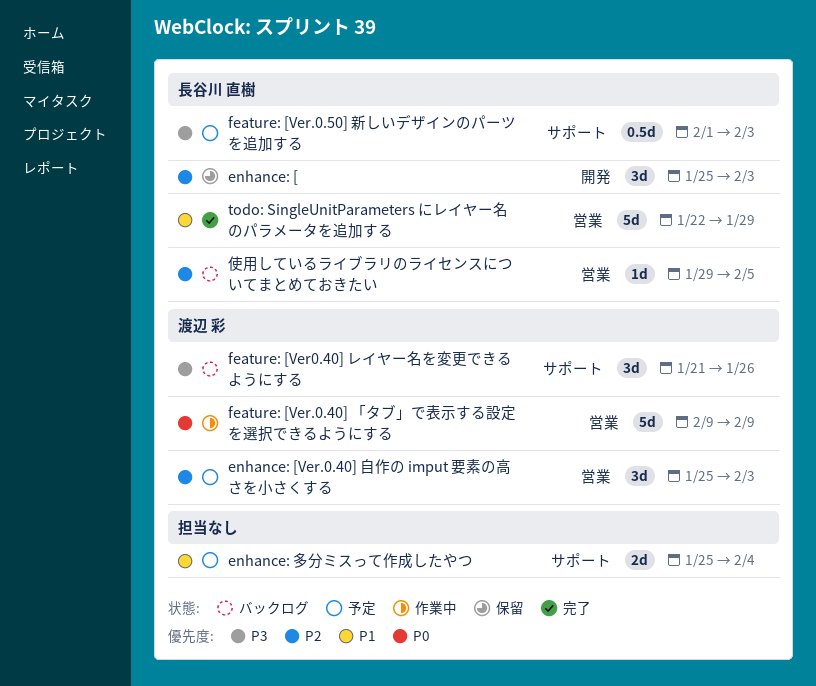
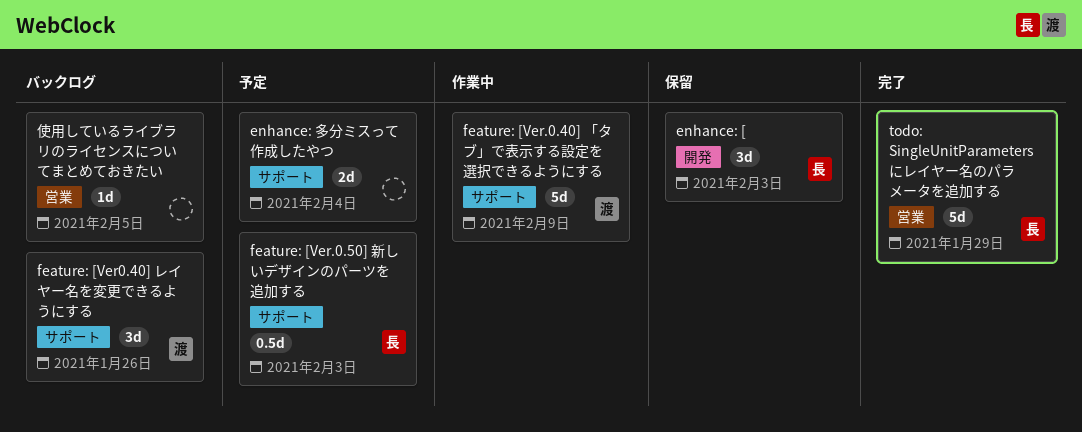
enhance: [Ver.0.40] 自作の imput 要素の高さを小さくする: present -> none
feature: [Ver.0.40] 「タブ」で表示する設定を選択できるようにする, label: 営業 -> サポート
使用しているライブラリのライセンスについてまとめておきたい, owner: 長谷川 直樹 -> none

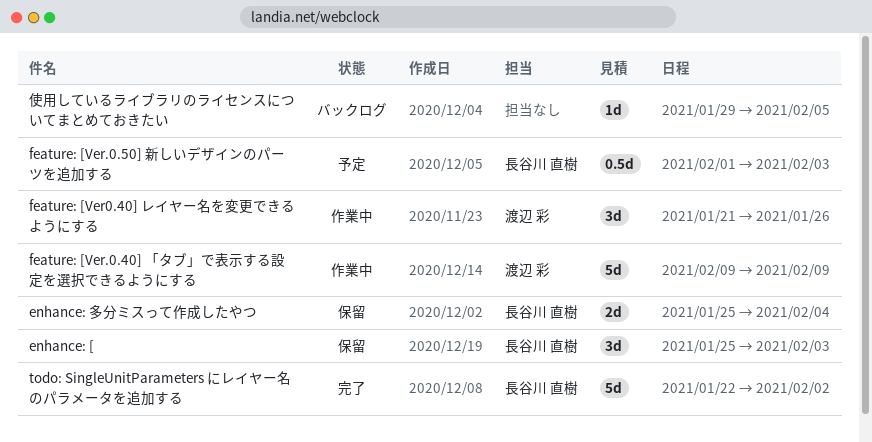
enhance: 多分ミスって作成したやつ, status: 予定 -> 保留
enhance: 多分ミスって作成したやつ, owner: none -> 長谷川 直樹
feature: [Ver0.40] レイヤー名を変更できるようにする, status: バックログ -> 作業中
todo: SingleUnitParameters にレイヤー名のパラメータを追加する, due: Jan 29 -> Feb 2

